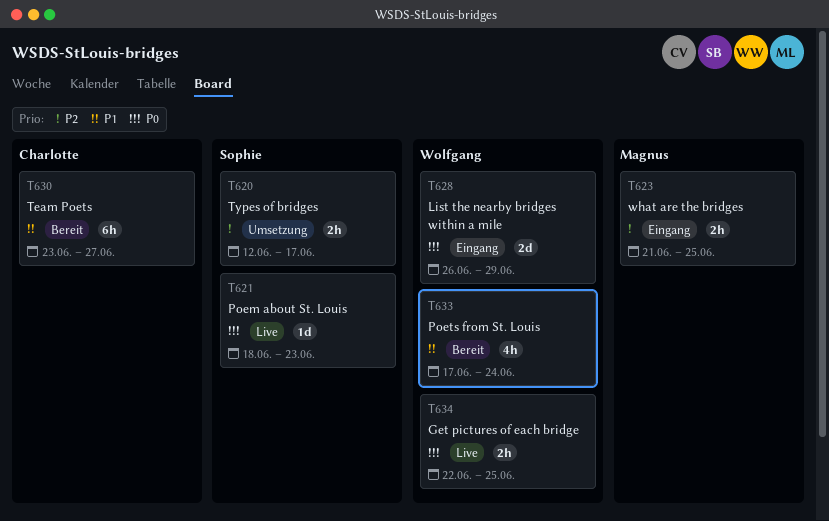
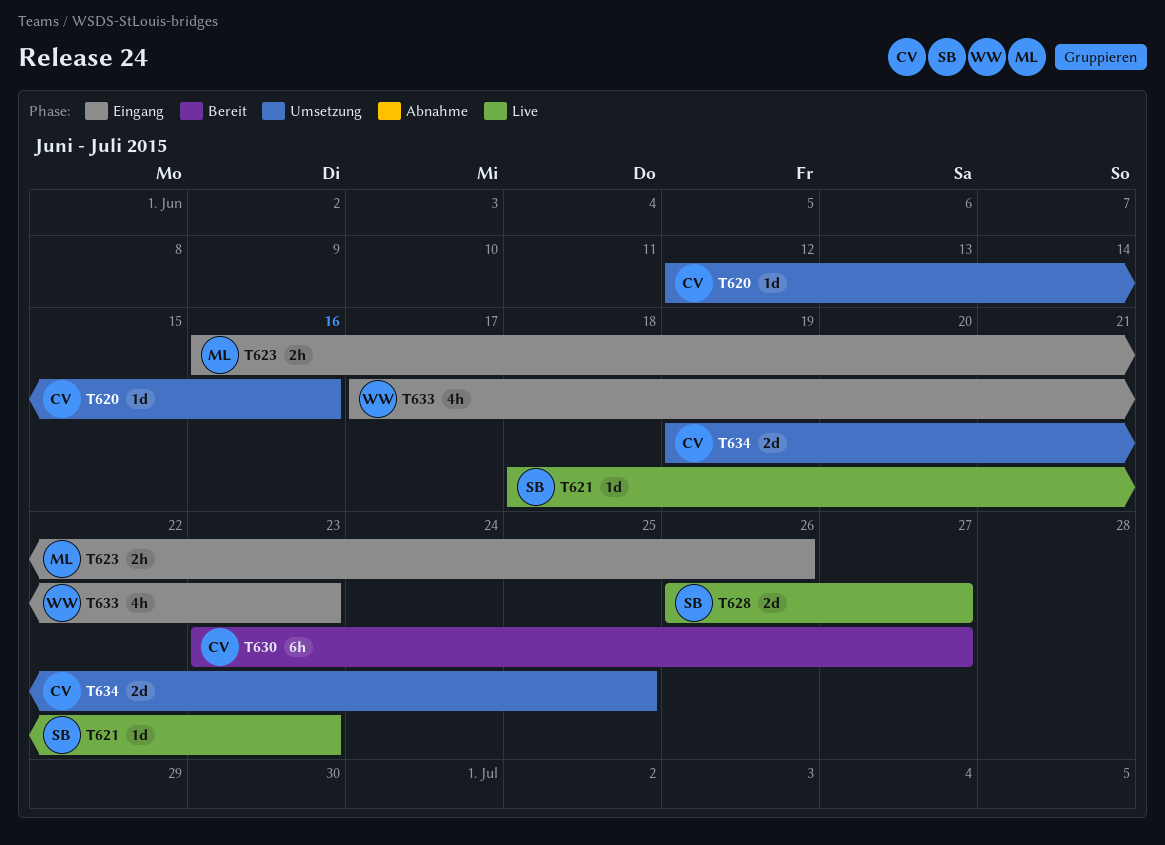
T620, owner: Sophie -> Charlotte
T620, estimate: 2h -> 1d
T620, due: Jun 17 -> Jun 16
T623, start: Jun 21 -> Jun 16
T623, due: Jun 25 -> Jun 26
T628, status: Eingang -> Live
T628, owner: Wolfgang -> Sophie
T628, due: Jun 29 -> Jun 27
T633, status: Bereit -> Eingang
T633, due: Jun 24 -> Jun 23
T634, status: Live -> Umsetzung
T634, owner: Wolfgang -> Charlotte
T634, estimate: 2h -> 2d
T634, start: Jun 22 -> Jun 19

